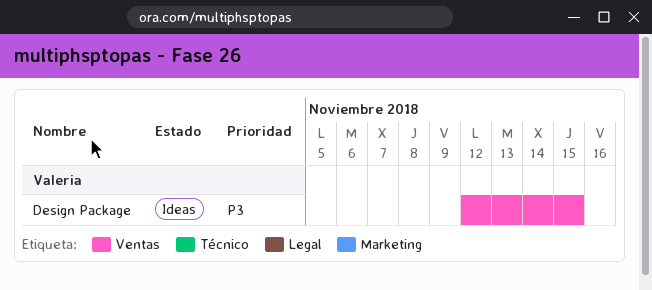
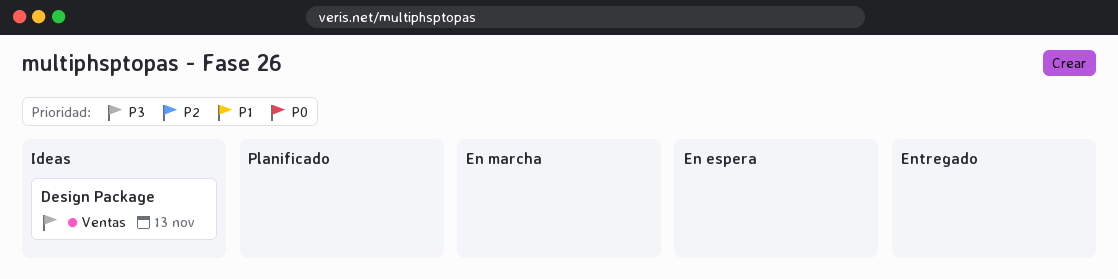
Design Package, due: Nov 15 -> Nov 13

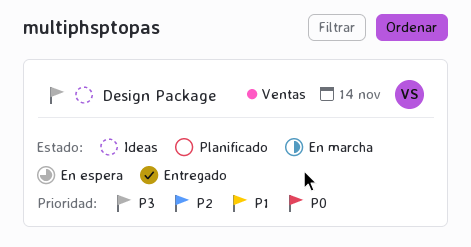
Design Package, due: Nov 13 -> Nov 14

